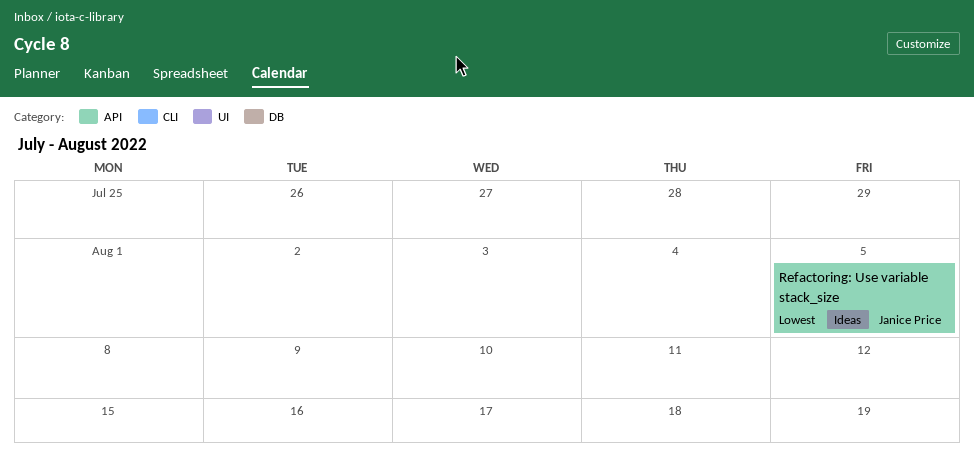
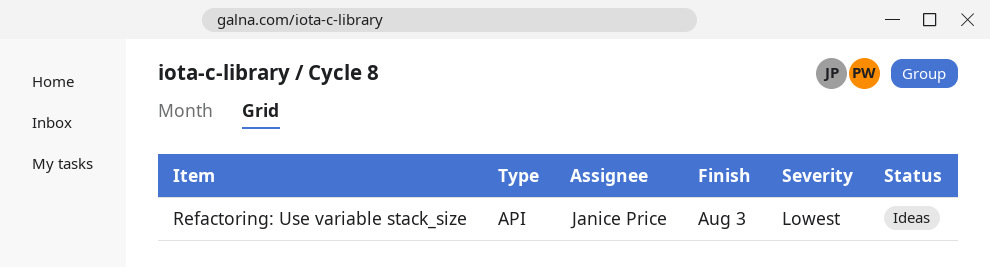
Refactoring: Use variable stack_size, due: Aug 5 -> Aug 3

